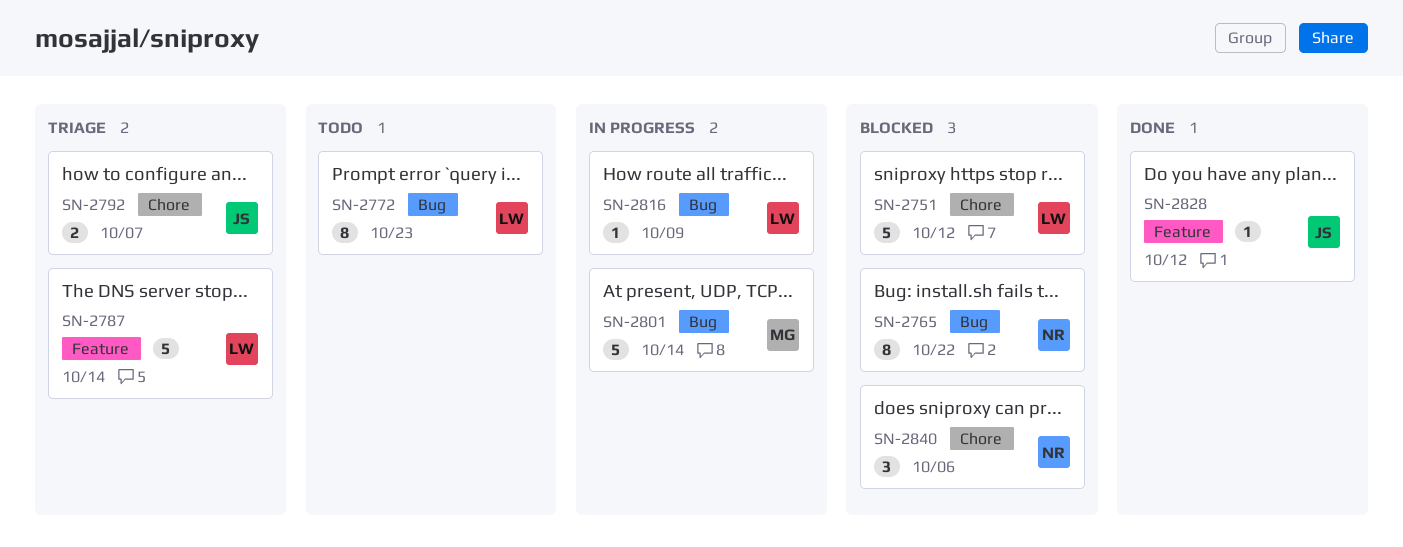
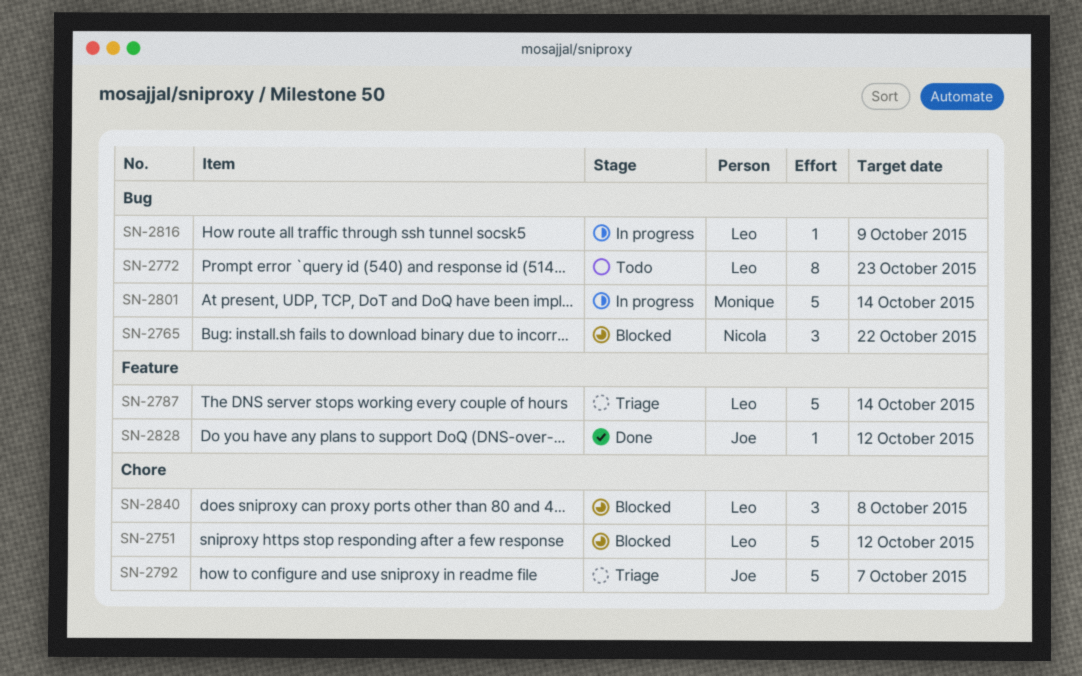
SN-2765, estimate: 8 -> 3
SN-2792, estimate: 2 -> 5
SN-2840, owner: Nicola -> Leo
SN-2840, due: Oct 6 -> Oct 8

